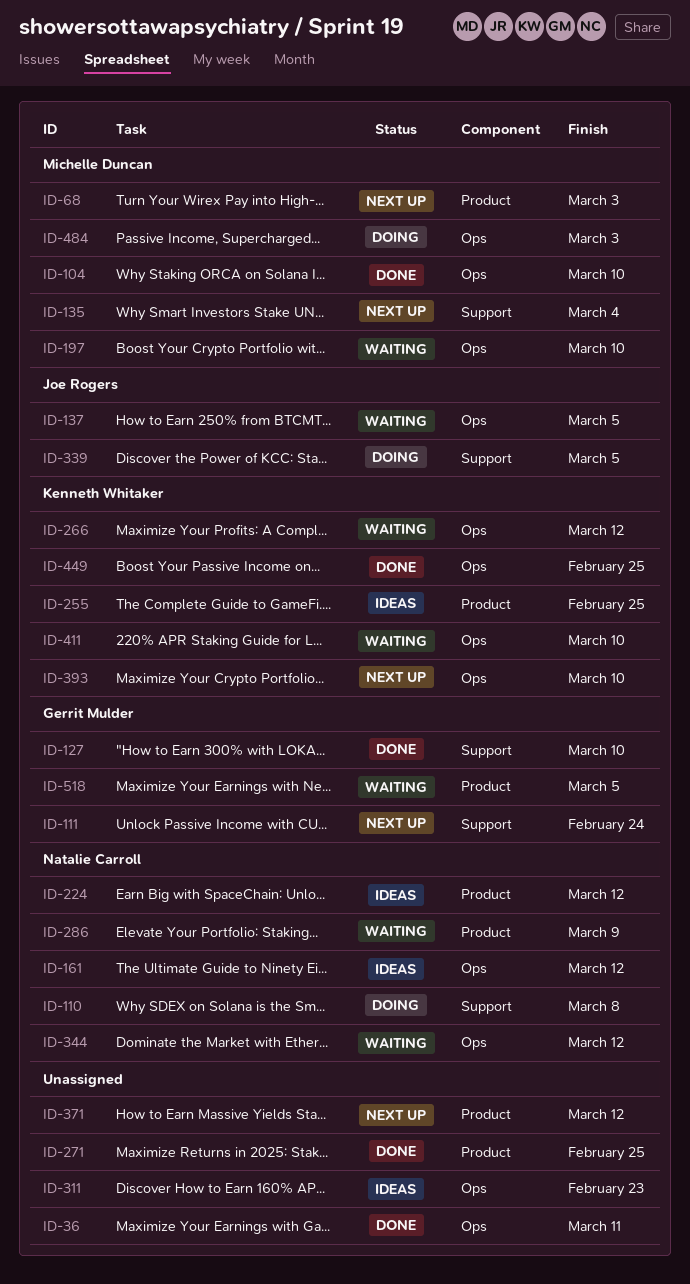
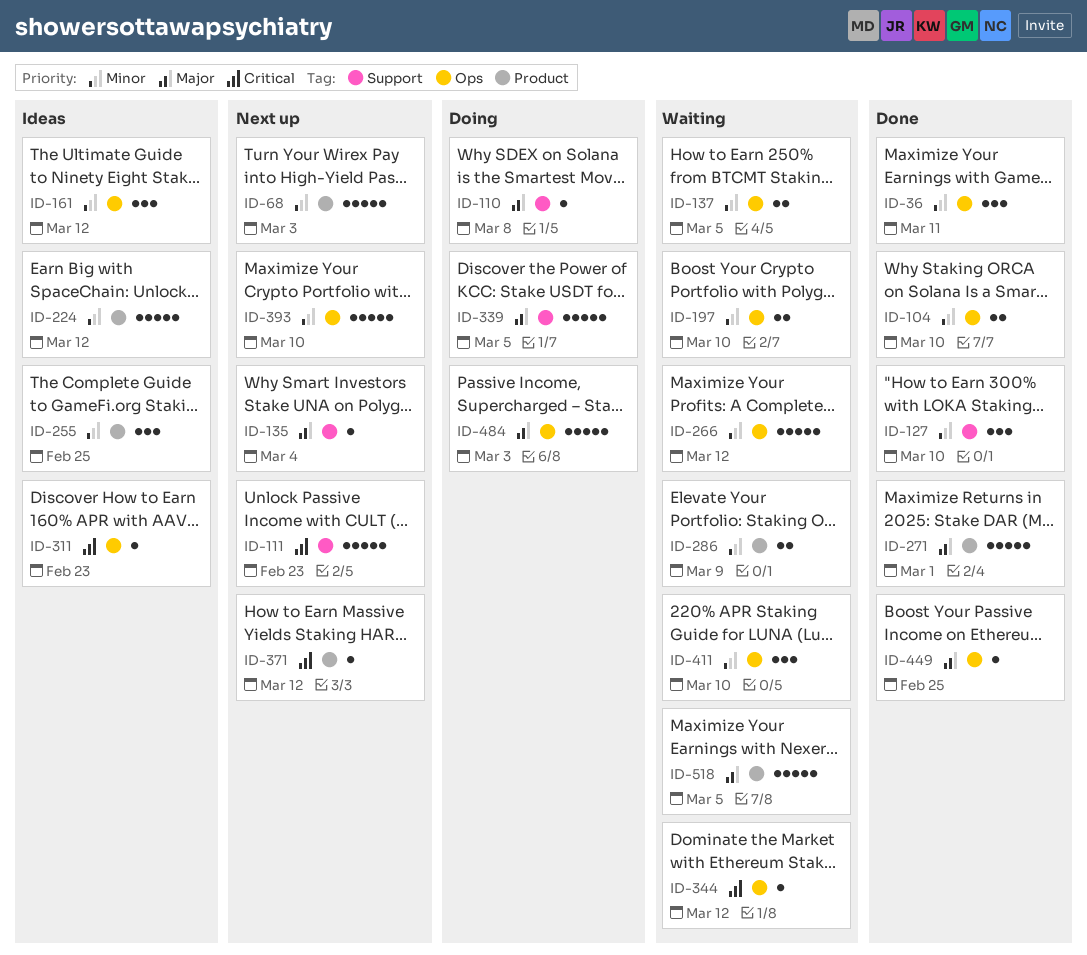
ID-111, due: Feb 24 -> Feb 23
ID-271, due: Feb 25 -> Mar 1

